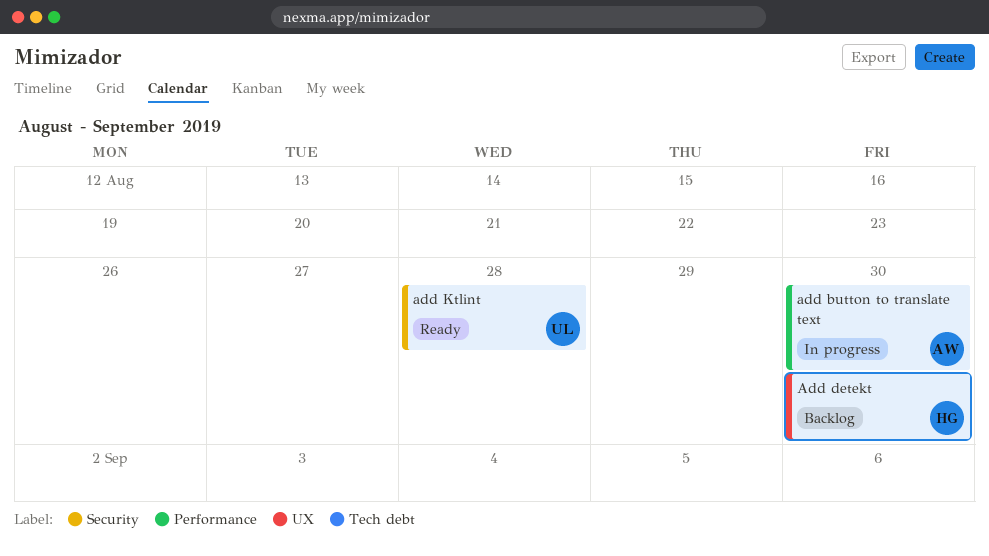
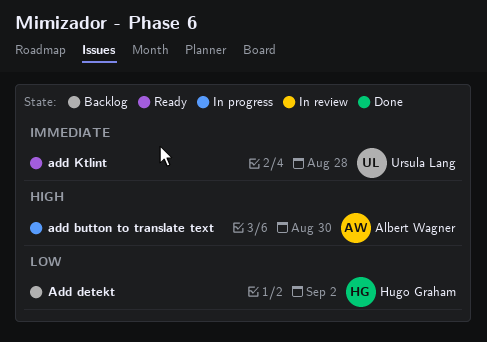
Add detekt, due: Aug 30 -> Sep 2

